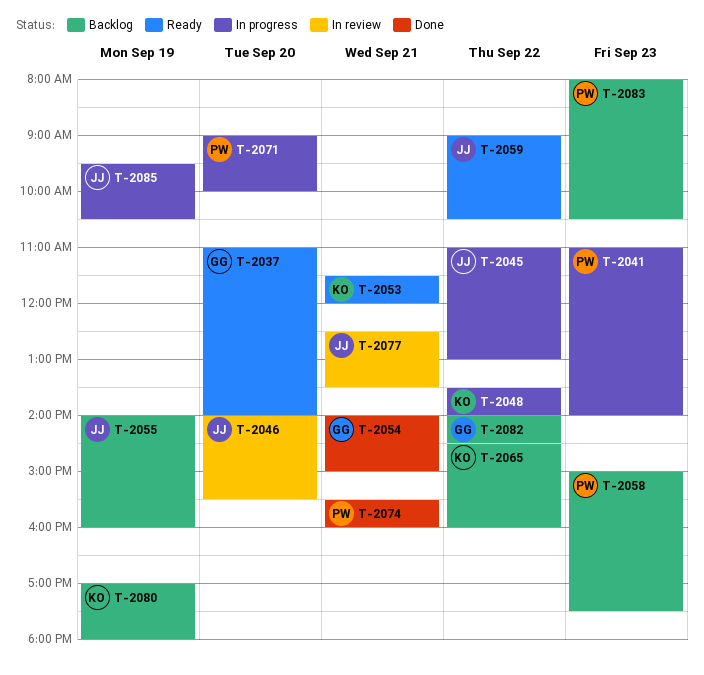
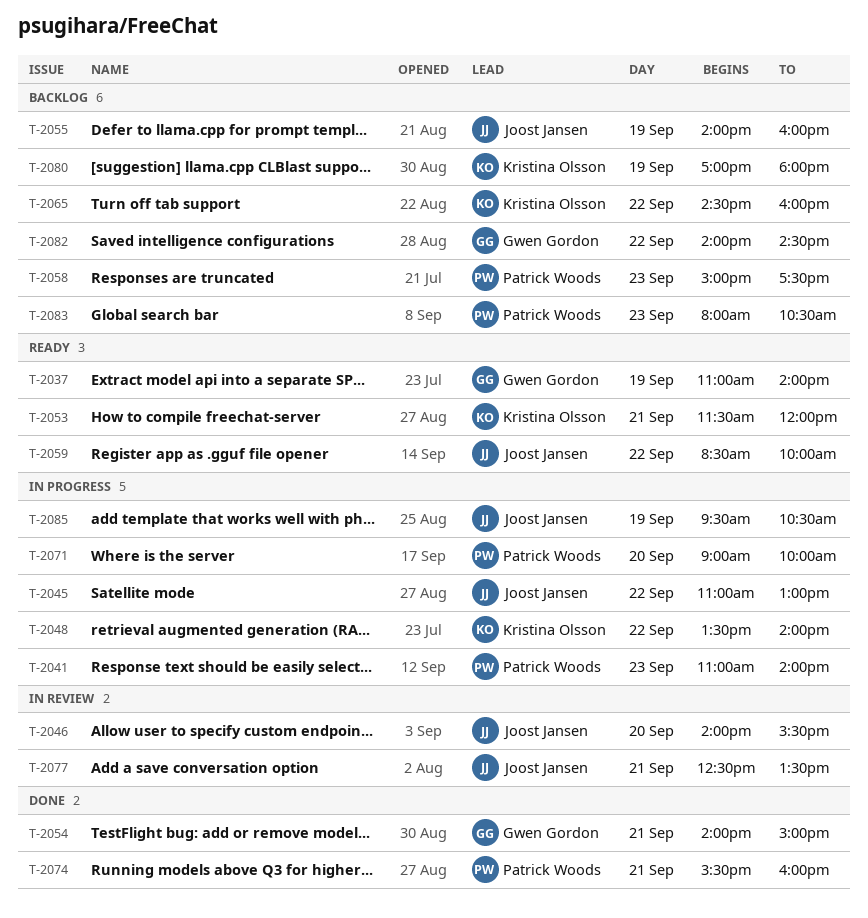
T-2037, day: Sep 20 -> Sep 19
T-2059, begins: 09:00 -> 08:30
T-2059, ends: 10:30 -> 10:00

